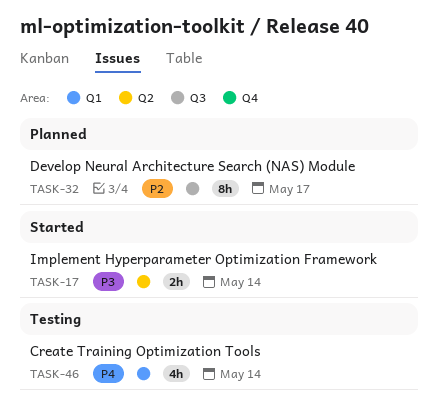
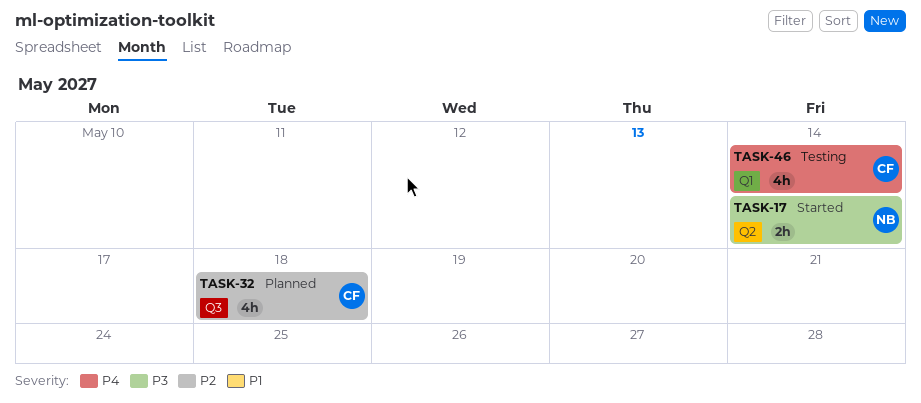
TASK-32, estimate: 8h -> 4h
TASK-32, due: May 17 -> May 18

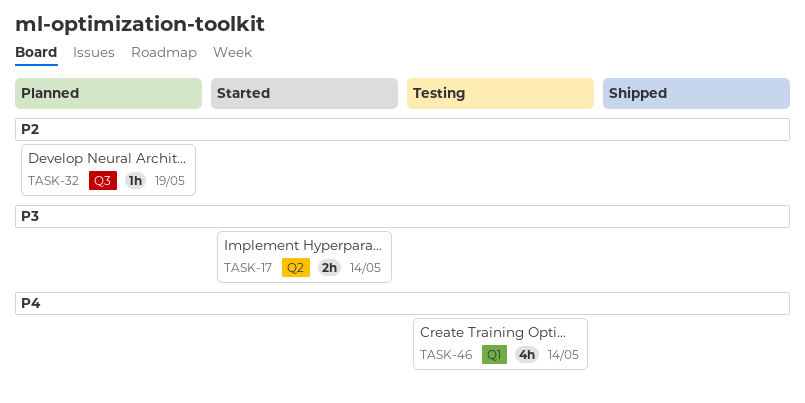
TASK-32, estimate: 4h -> 1h
TASK-32, due: May 18 -> May 19

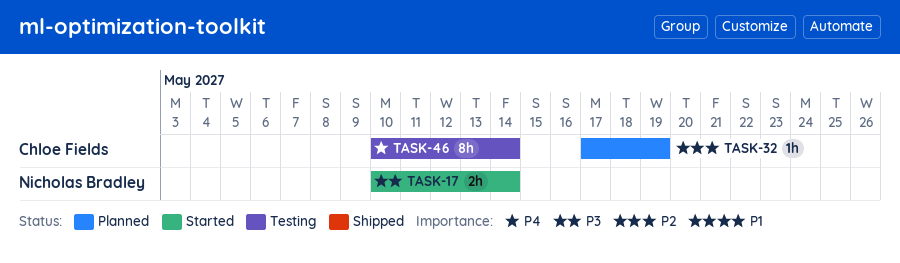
TASK-46, estimate: 4h -> 8h

